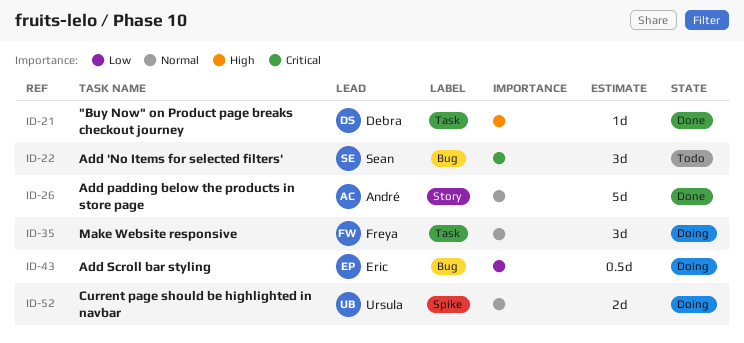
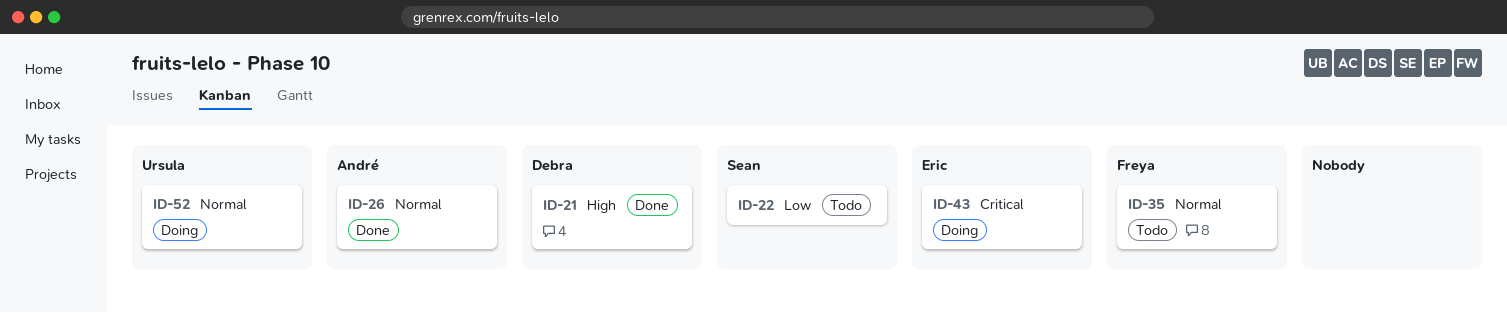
ID-22, priority: Critical -> Low
ID-35, status: Doing -> Todo
ID-43, priority: Low -> Critical

